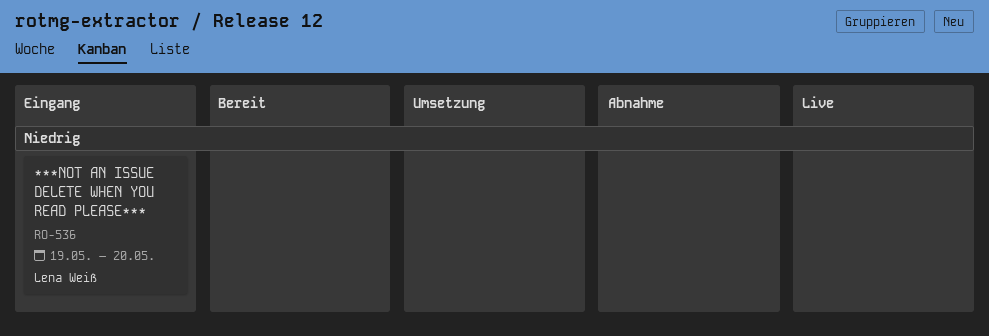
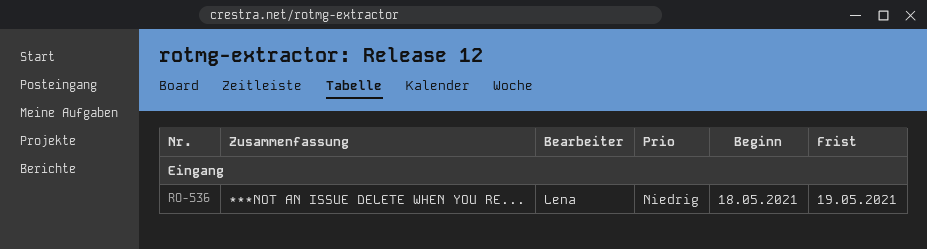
RO-536, start: May 19 -> May 18
RO-536, due: May 20 -> May 19

